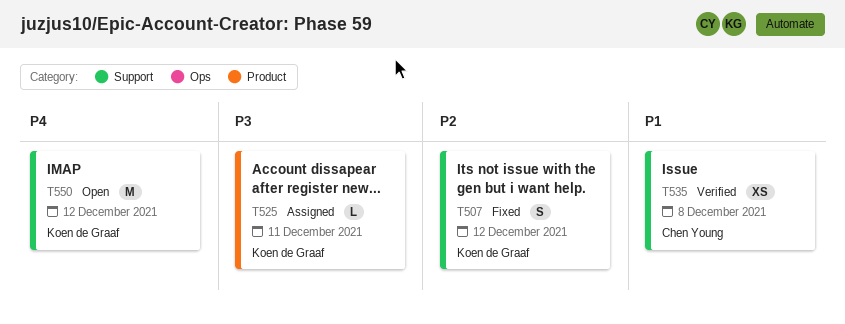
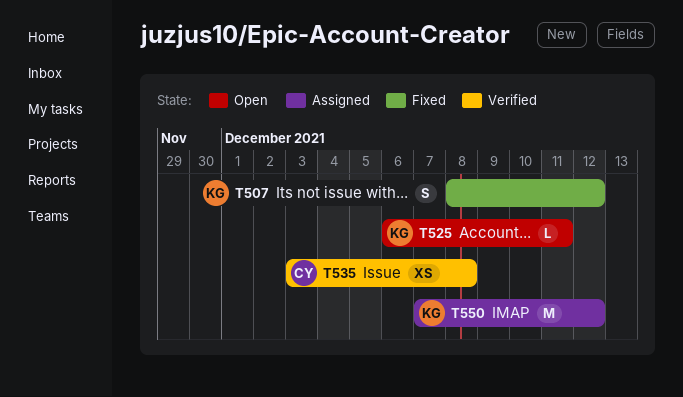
T525, status: Assigned -> Open
T550, status: Open -> Assigned

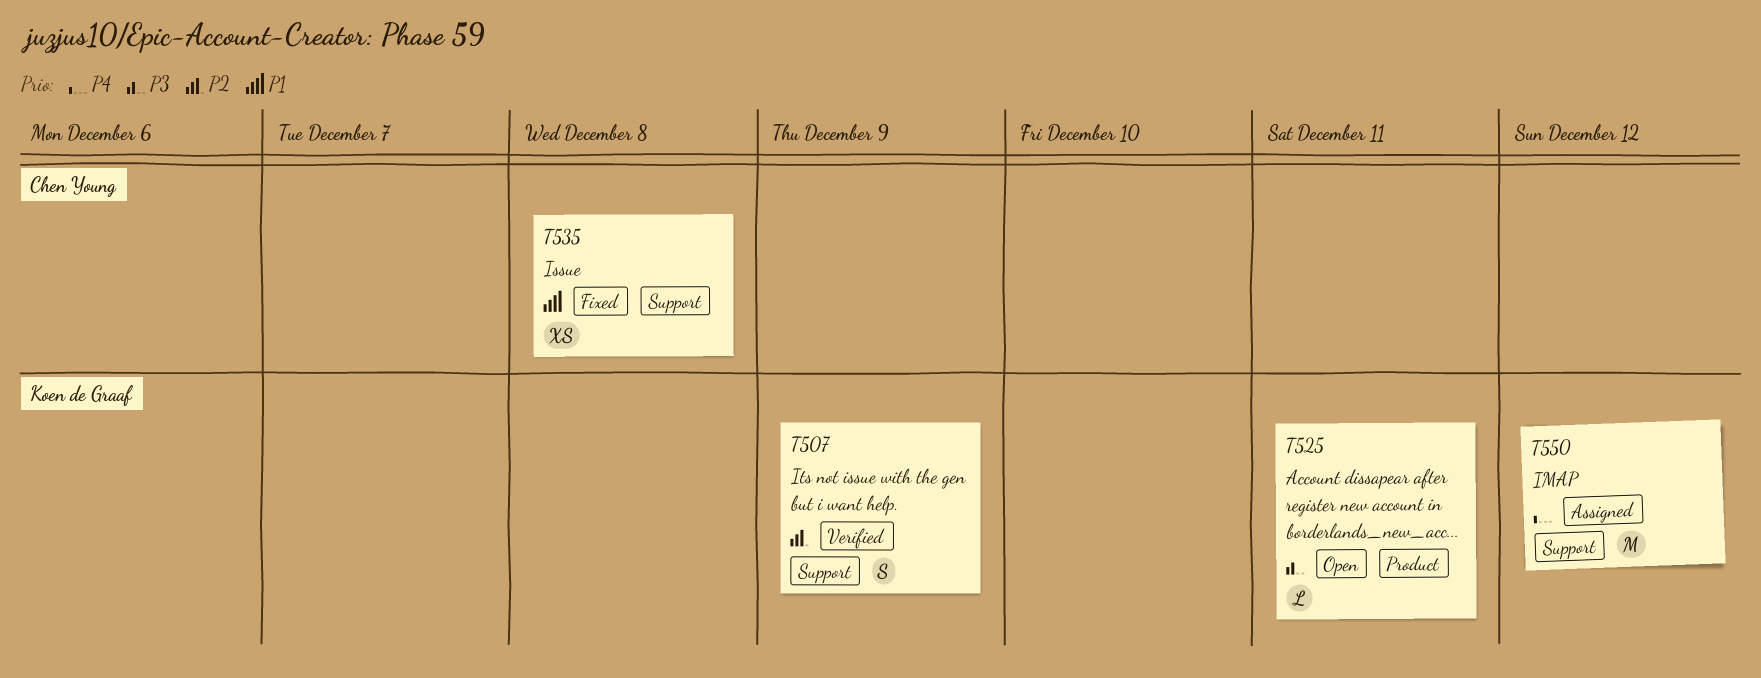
T507, status: Fixed -> Verified
T507, due: Dec 12 -> Dec 9
T535, status: Verified -> Fixed

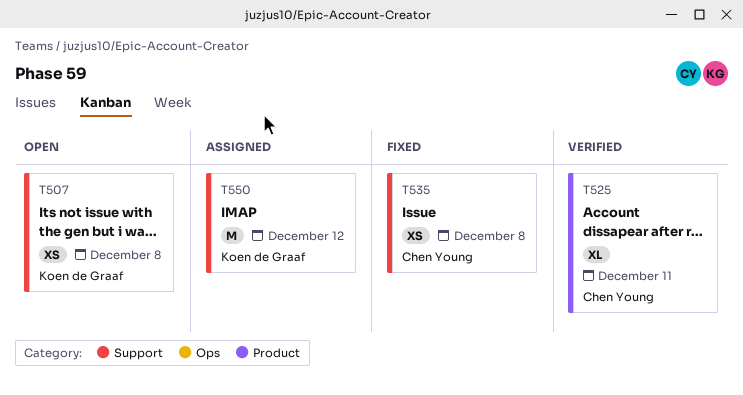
T507, status: Verified -> Open
T507, estimate: S -> XS
T507, due: Dec 9 -> Dec 8
T525, status: Open -> Verified
T525, owner: Koen de Graaf -> Chen Young
T525, estimate: L -> XL

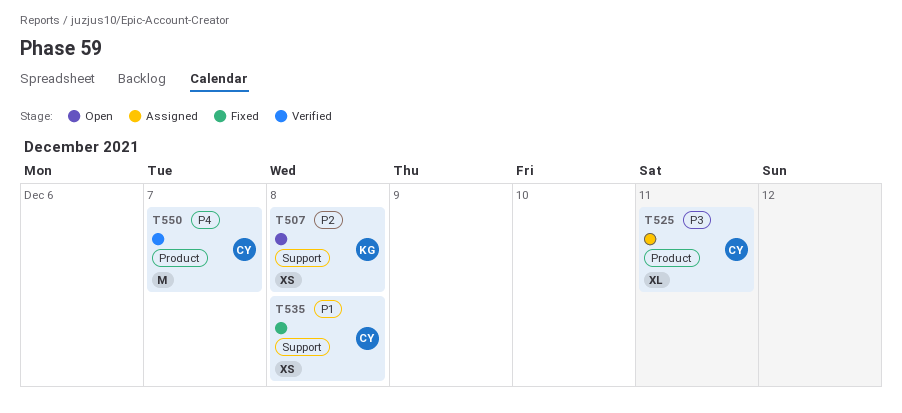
T525, status: Verified -> Assigned
T550, status: Assigned -> Verified
T550, owner: Koen de Graaf -> Chen Young
T550, label: Support -> Product
T550, due: Dec 12 -> Dec 7

